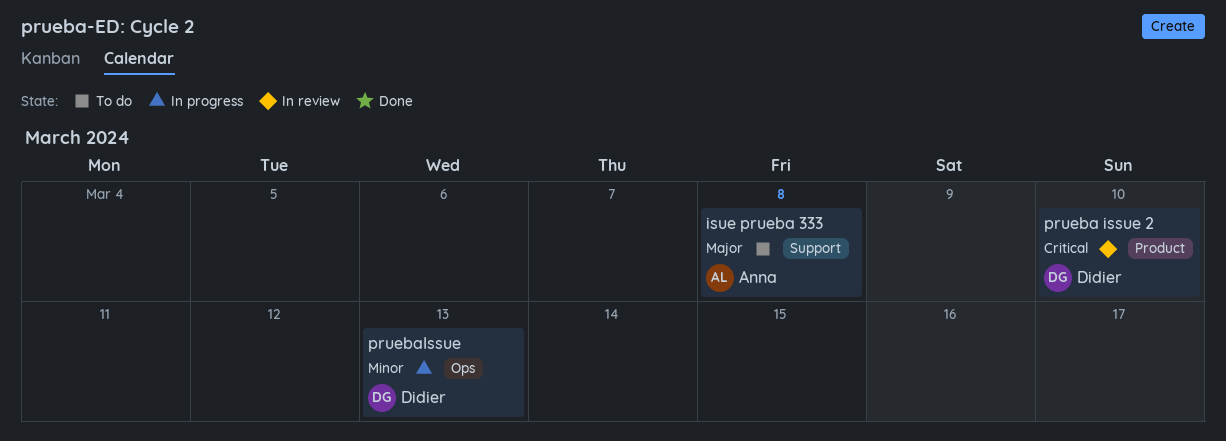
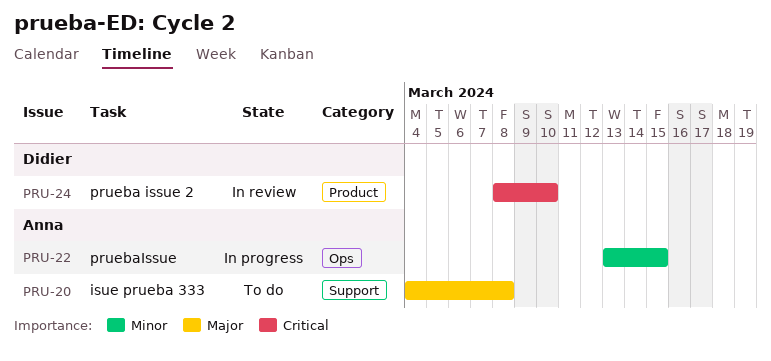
pruebaIssue, owner: Didier -> Anna
pruebaIssue, due: Mar 13 -> Mar 15

